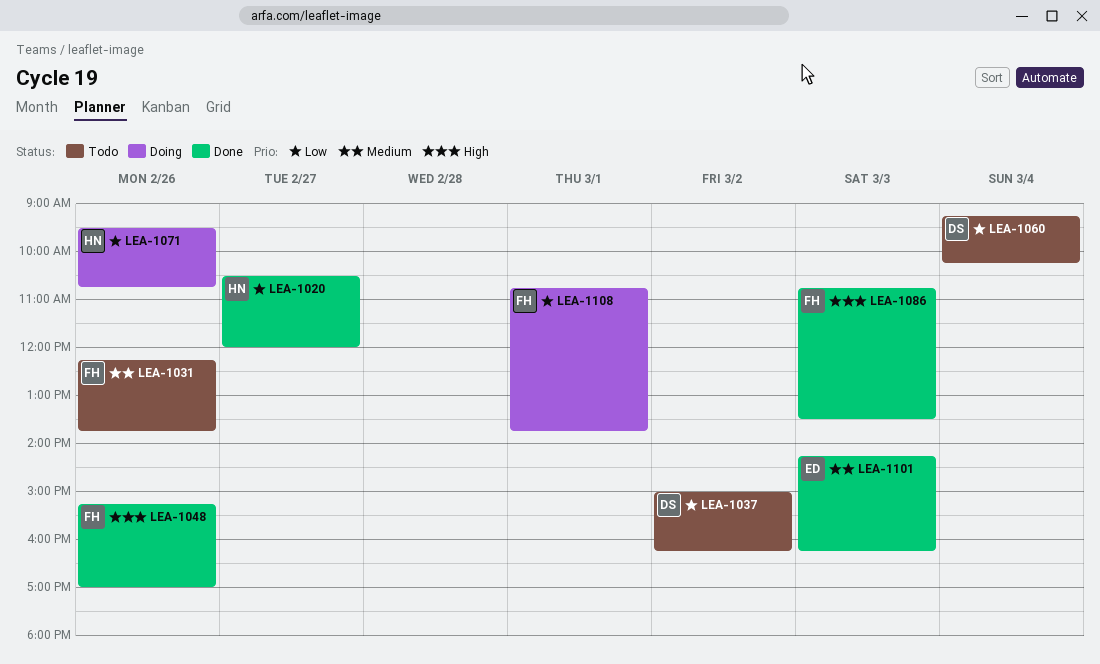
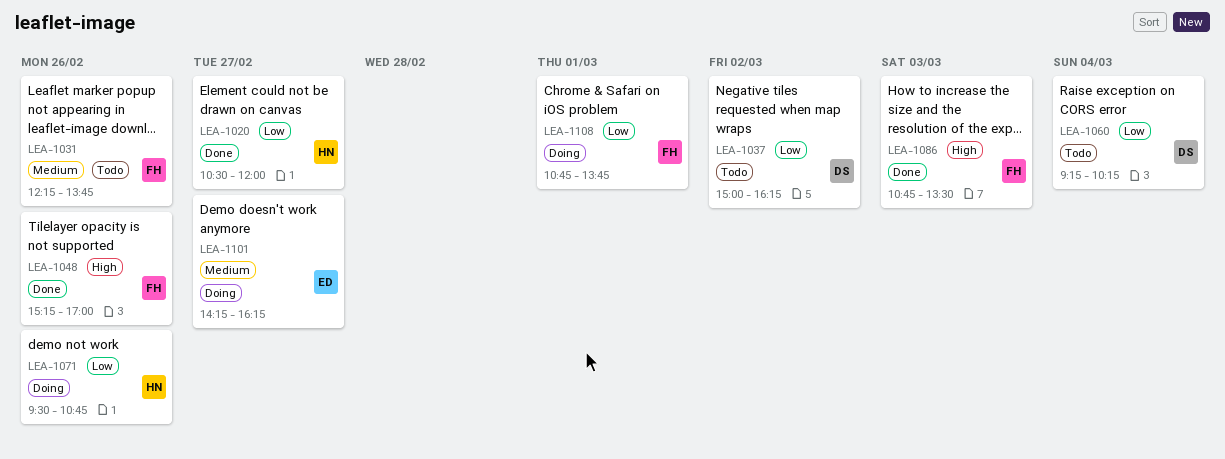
LEA-1101, status: Done -> Doing
LEA-1101, day: Mar 3 -> Feb 27

